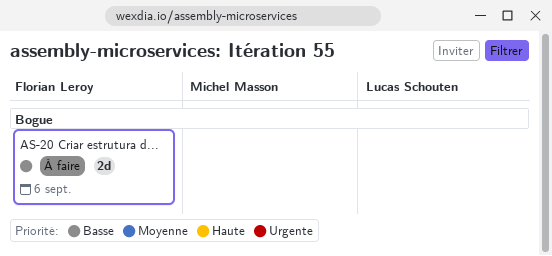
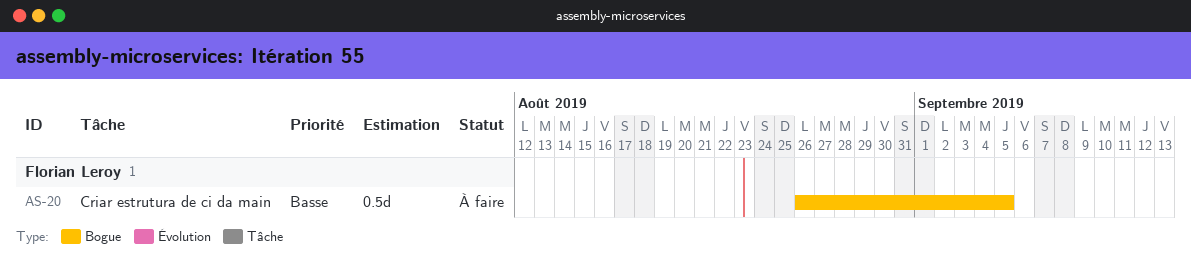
AS-20, estimate: 2d -> 0.5d
AS-20, due: Sep 6 -> Sep 5

